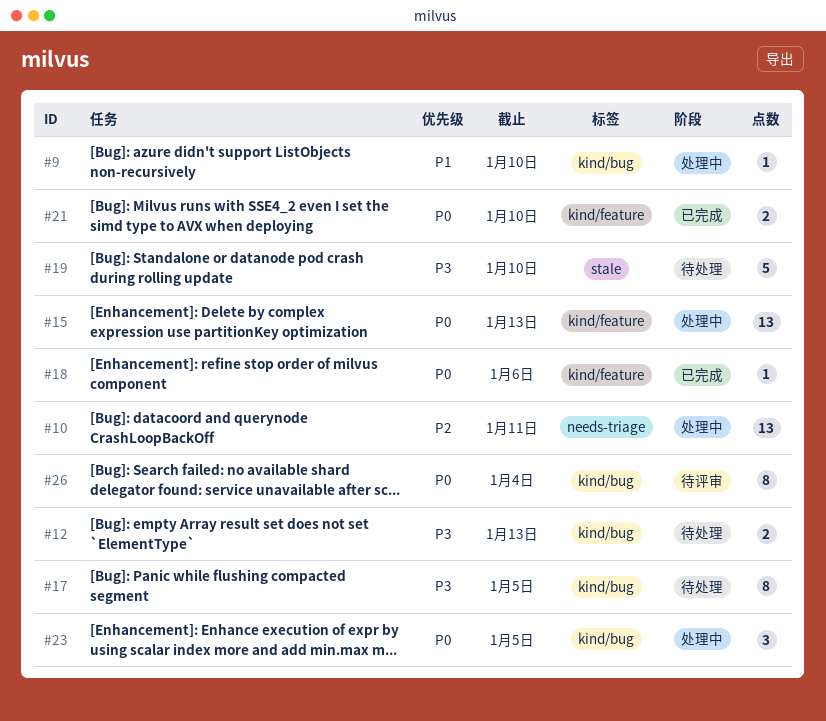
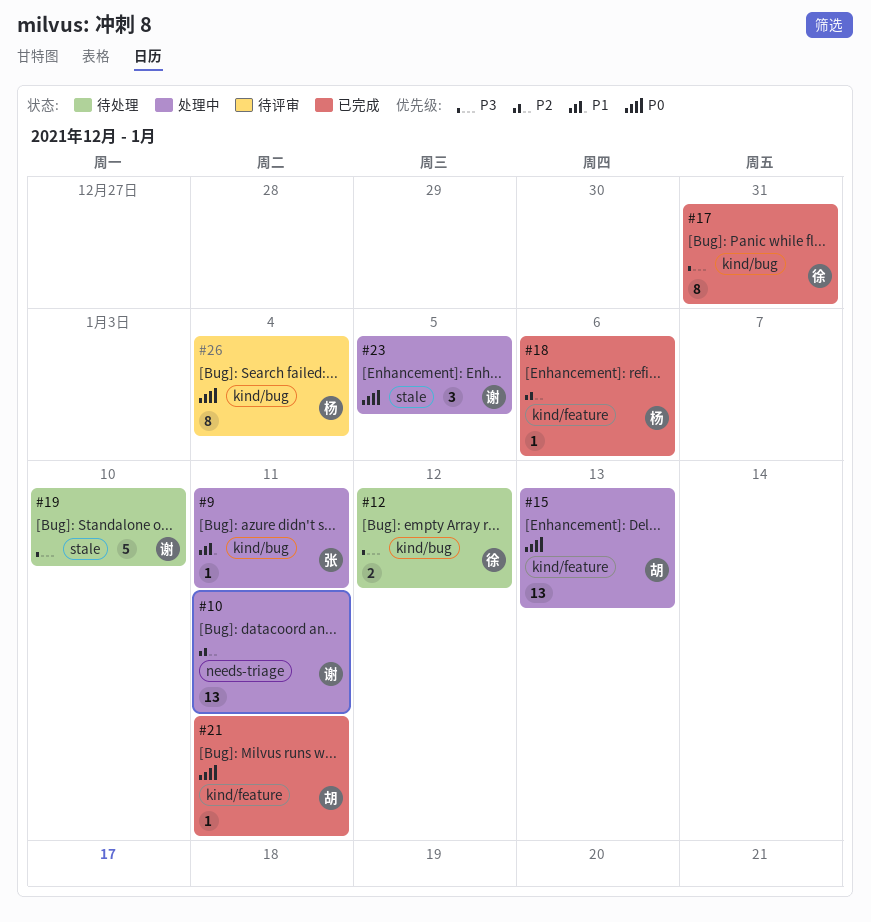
#9, due: Jan 10 -> Jan 11
#12, due: Jan 13 -> Jan 12
#17, status: 待处理 -> 已完成
#17, due: Jan 5 -> Dec 31
#18, priority: P0 -> P2
#21, estimate: 2 -> 1
#21, due: Jan 10 -> Jan 11
#23, label: kind/bug -> stale

